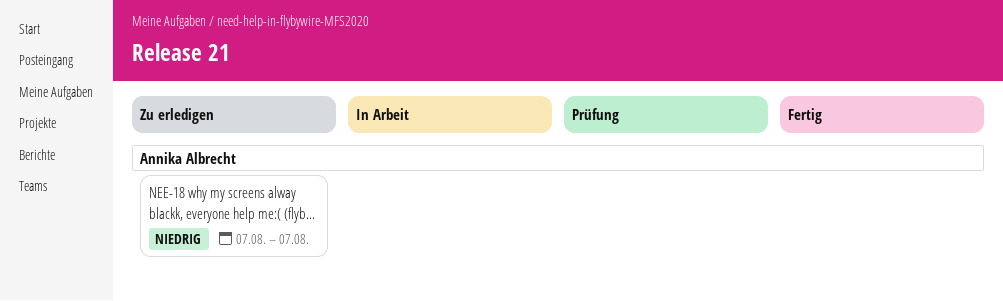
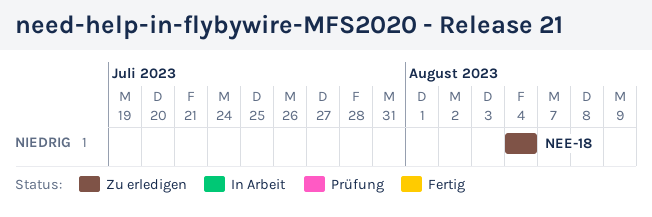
NEE-18, start: Aug 7 -> Aug 4
NEE-18, due: Aug 7 -> Aug 4

